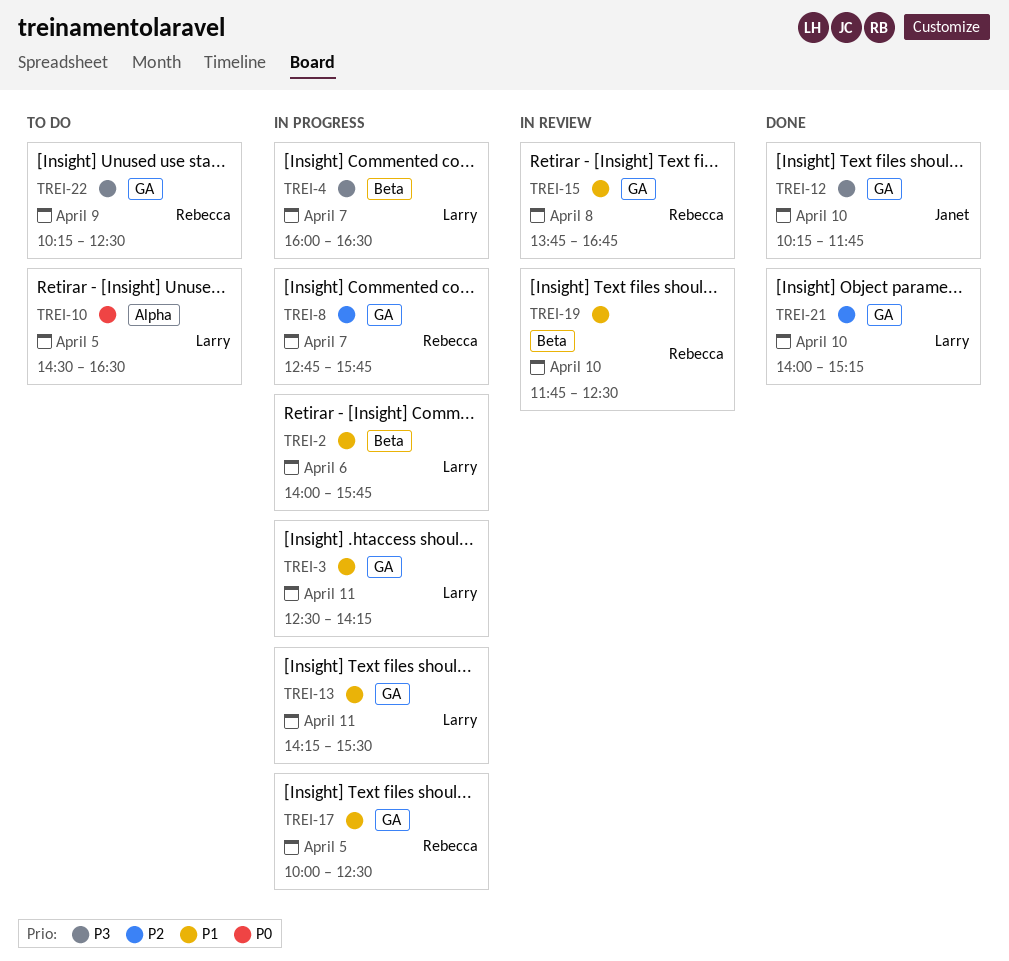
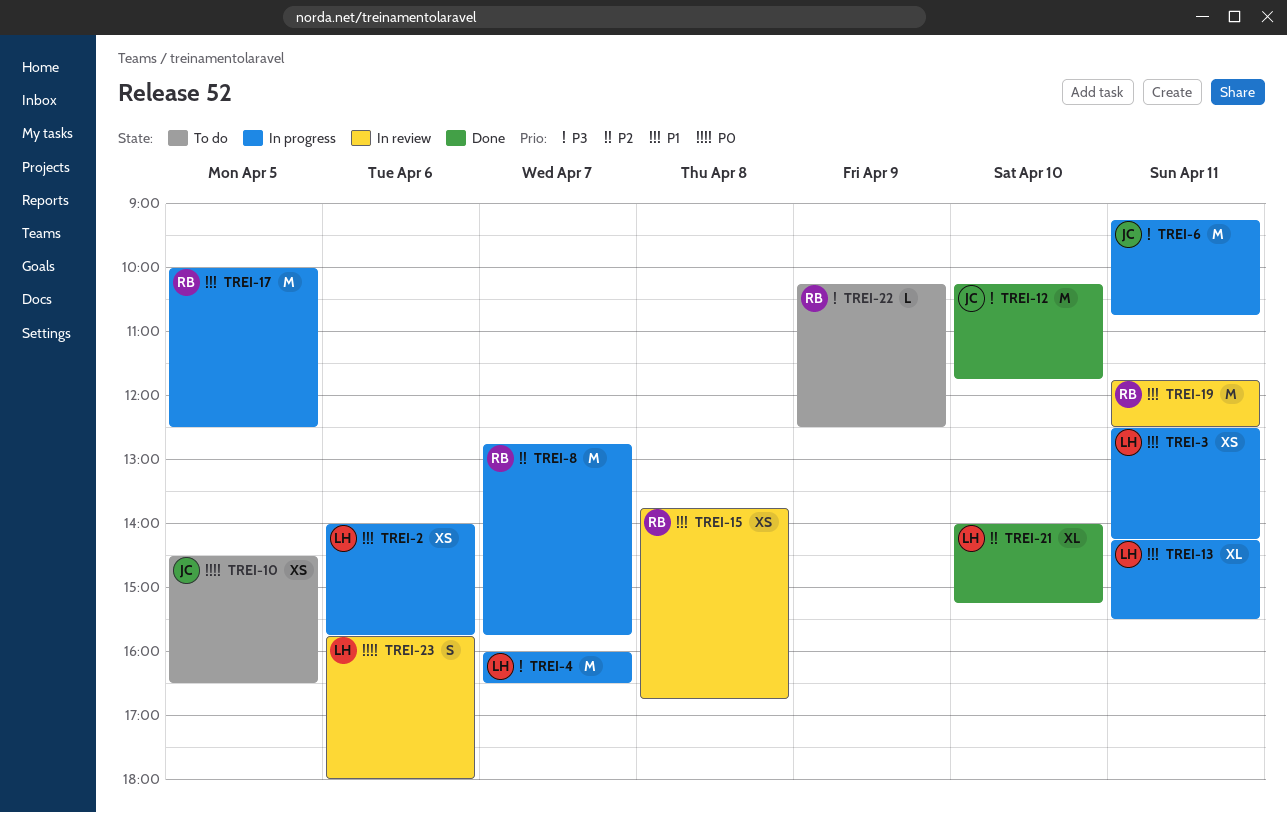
TREI-6: none -> present
TREI-10, owner: Larry -> Janet
TREI-19, day: Apr 10 -> Apr 11
TREI-23: none -> present

